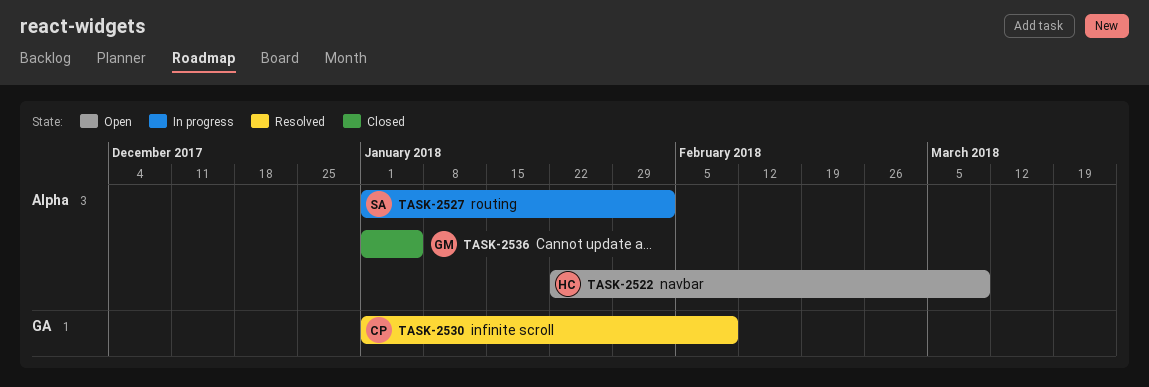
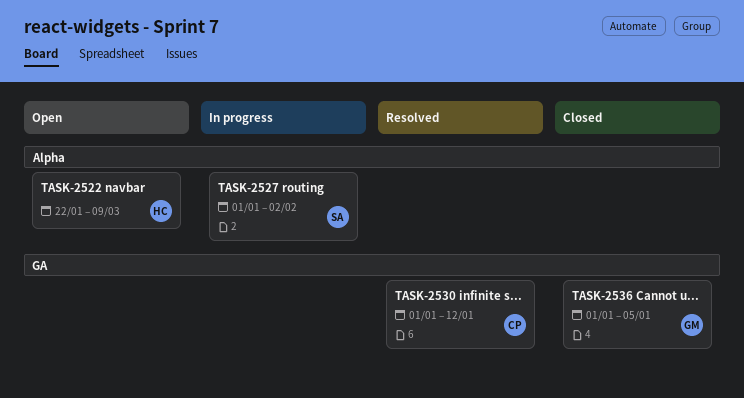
TASK-2530, due: Feb 9 -> Jan 12
TASK-2536, label: Alpha -> GA

